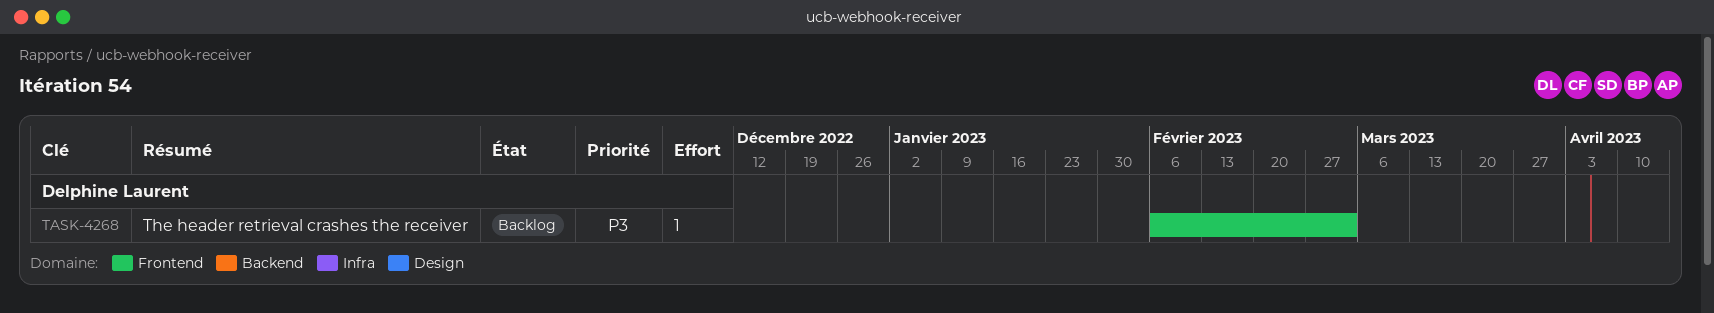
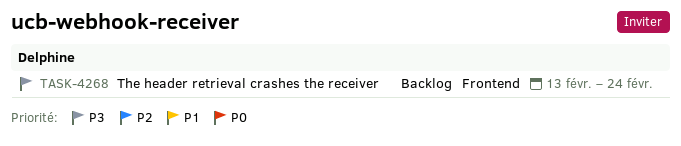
TASK-4268, start: Feb 6 -> Feb 13
TASK-4268, due: Mar 3 -> Feb 24

